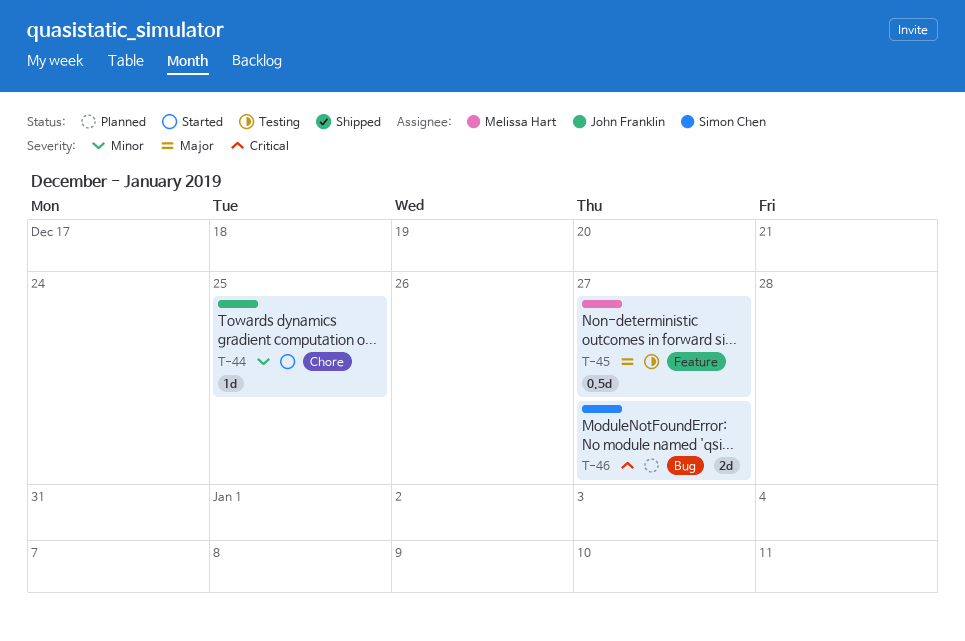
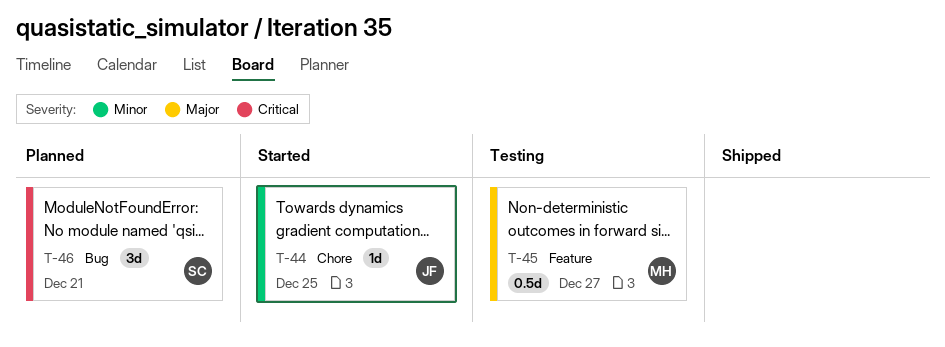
T-46, estimate: 2d -> 3d
T-46, due: Dec 27 -> Dec 21

